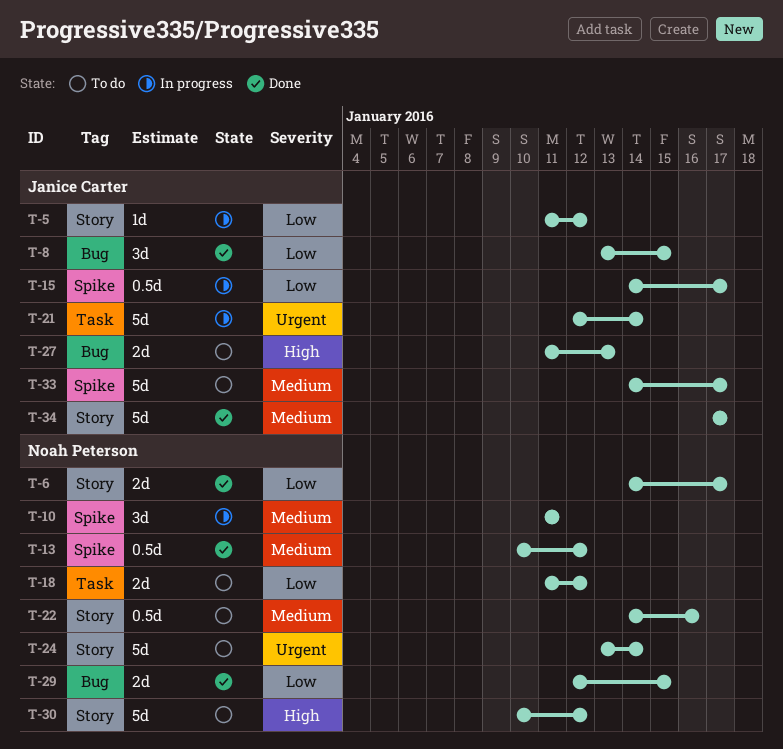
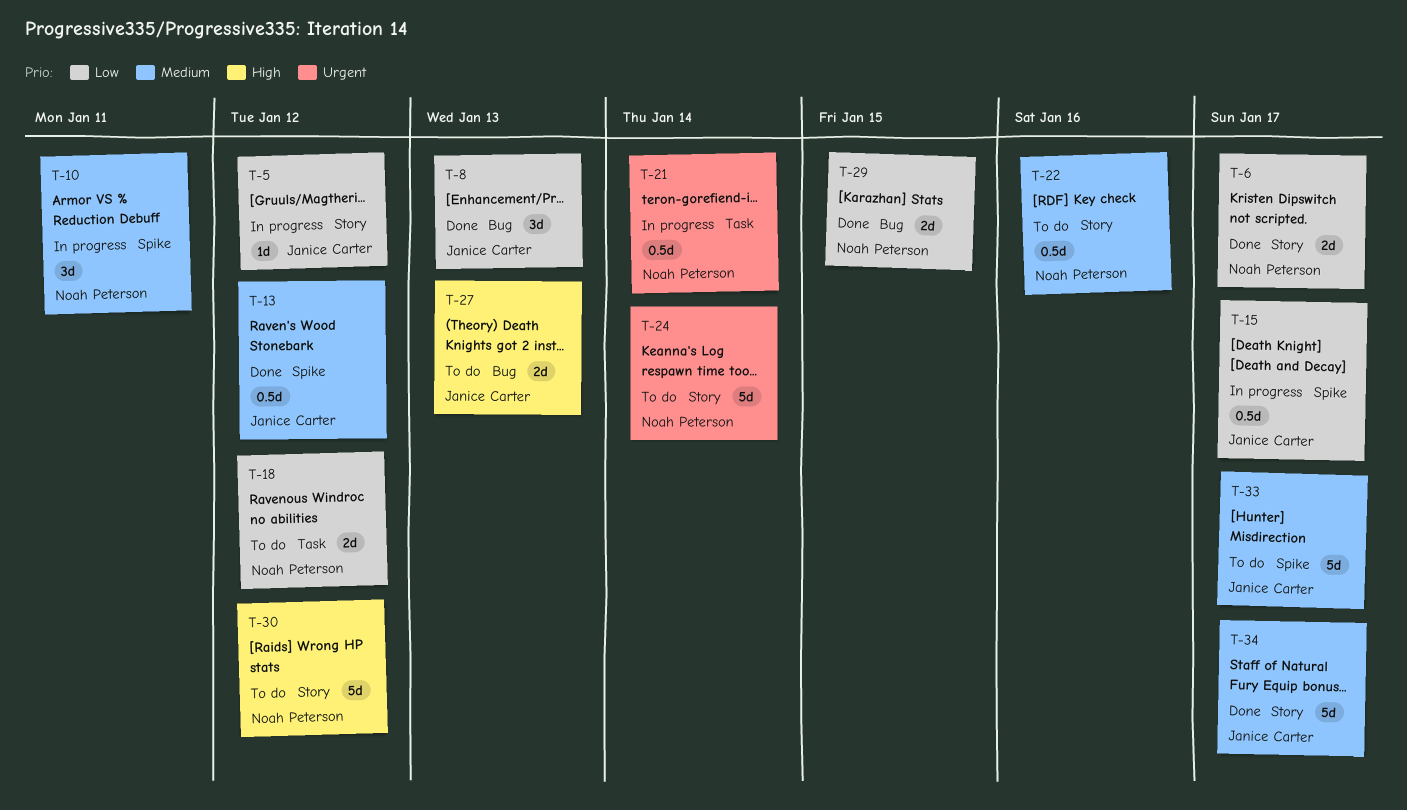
T-8, due: Jan 15 -> Jan 13
T-13, owner: Noah Peterson -> Janice Carter
T-21, owner: Janice Carter -> Noah Peterson
T-21, estimate: 5d -> 0.5d

